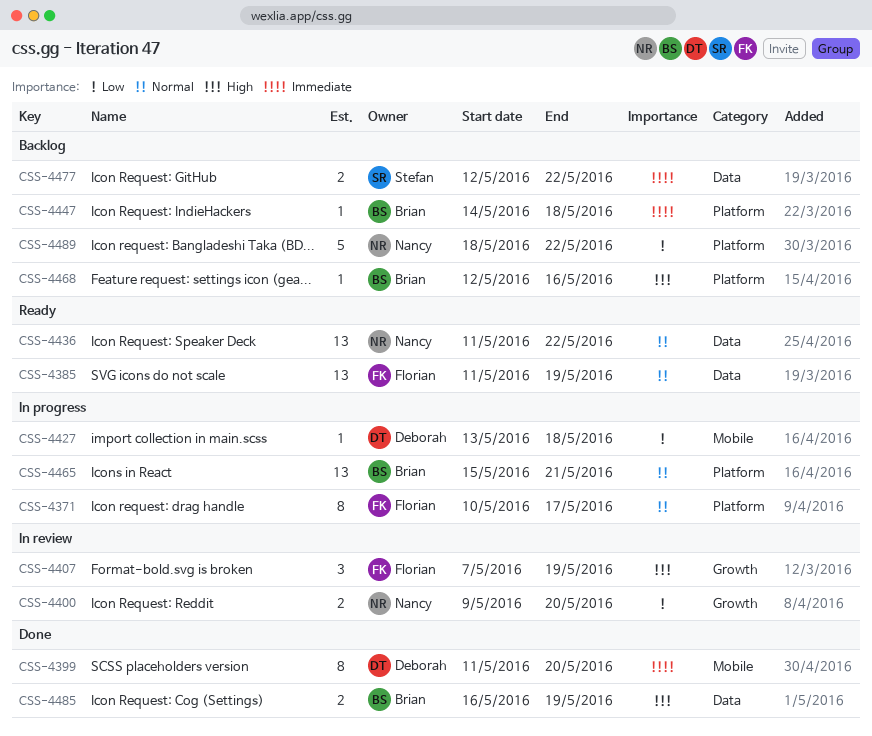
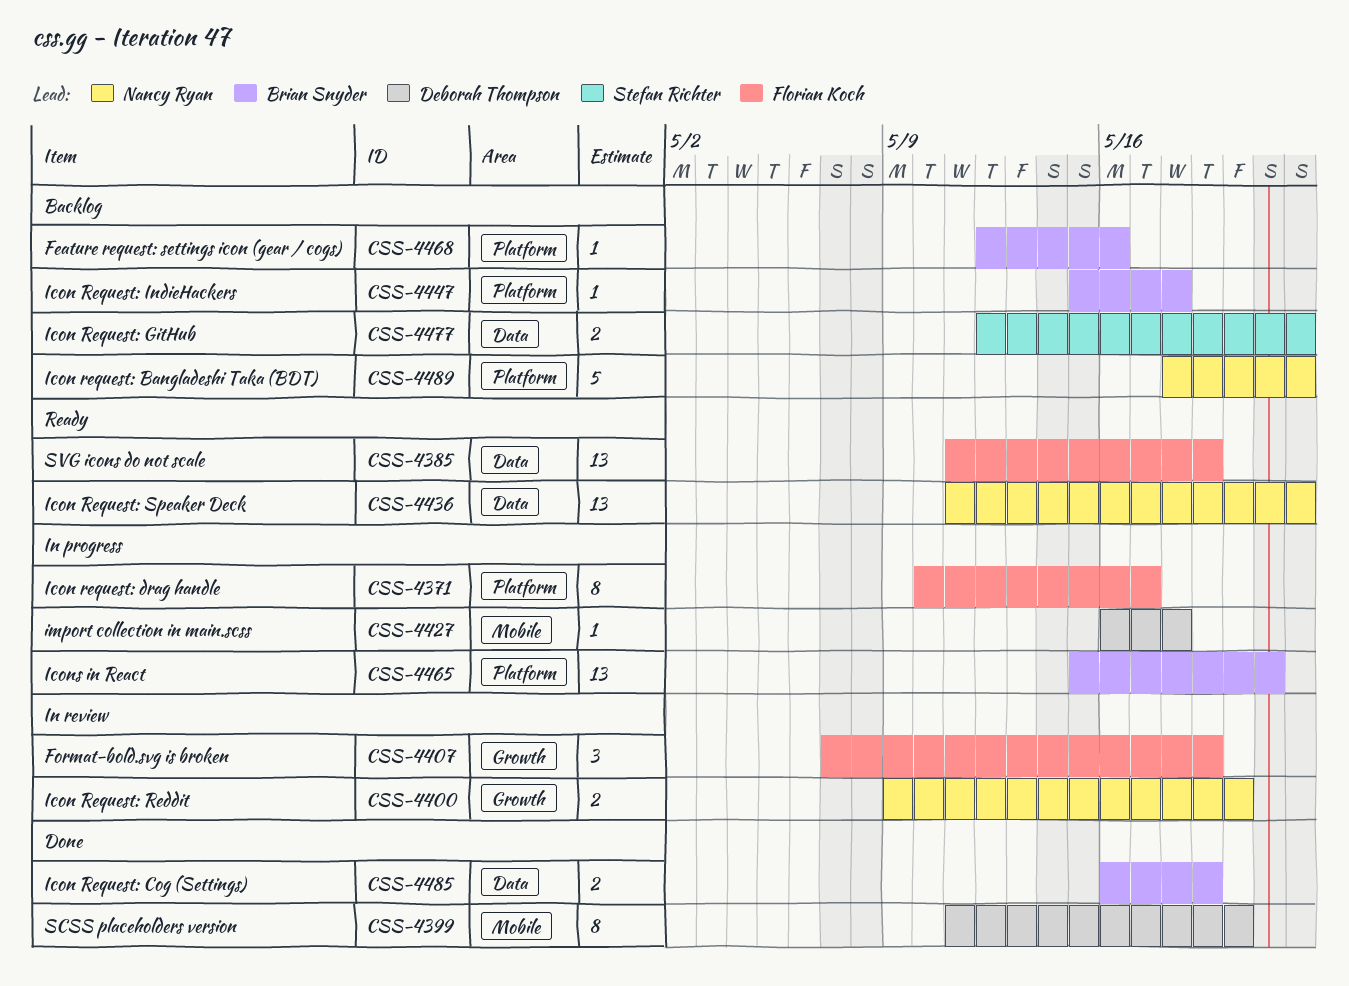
CSS-4427, start: May 13 -> May 16
CSS-4447, start: May 14 -> May 15

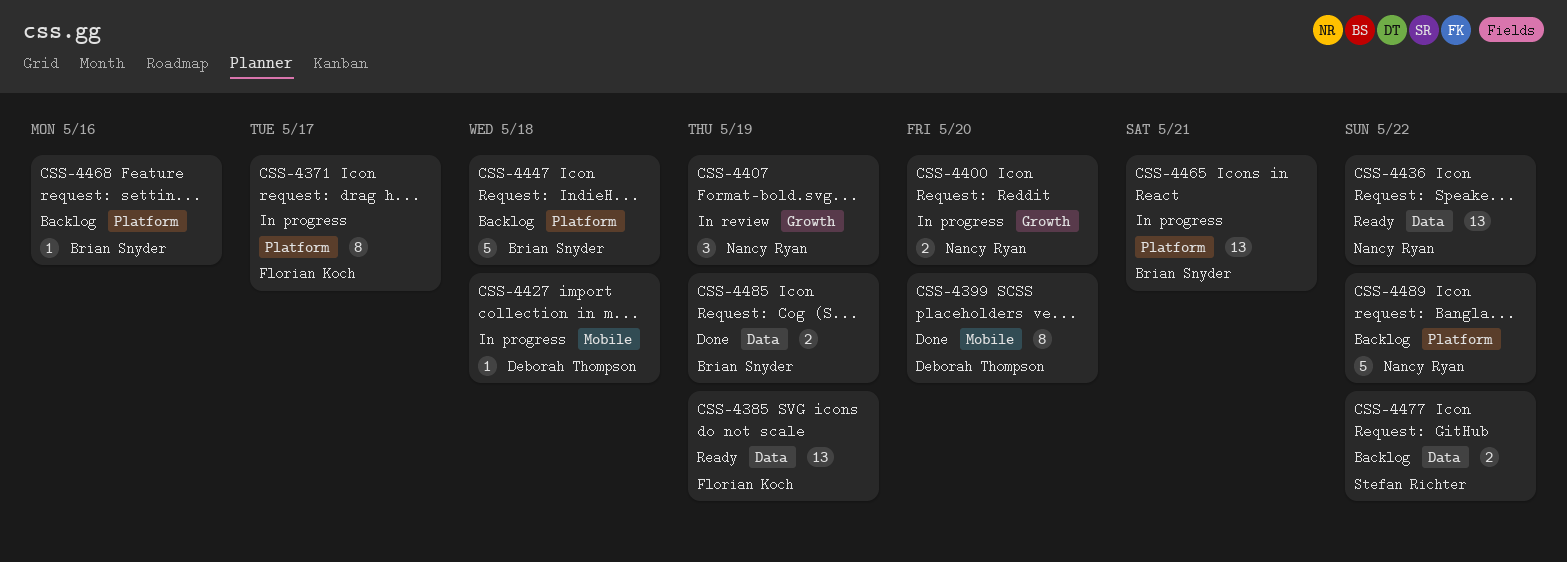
CSS-4400, status: In review -> In progress
CSS-4407, owner: Florian Koch -> Nancy Ryan
CSS-4447, estimate: 1 -> 5

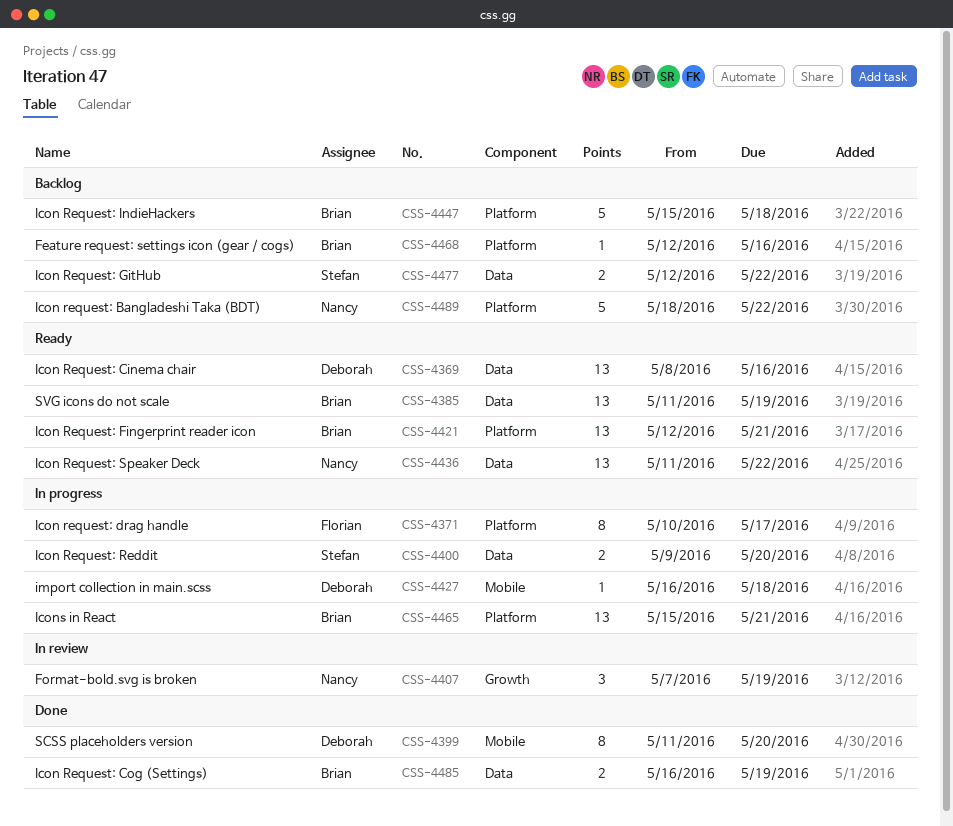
CSS-4369: none -> present
CSS-4385, owner: Florian Koch -> Brian Snyder
CSS-4400, owner: Nancy Ryan -> Stefan Richter
CSS-4400, label: Growth -> Data
CSS-4421: none -> present

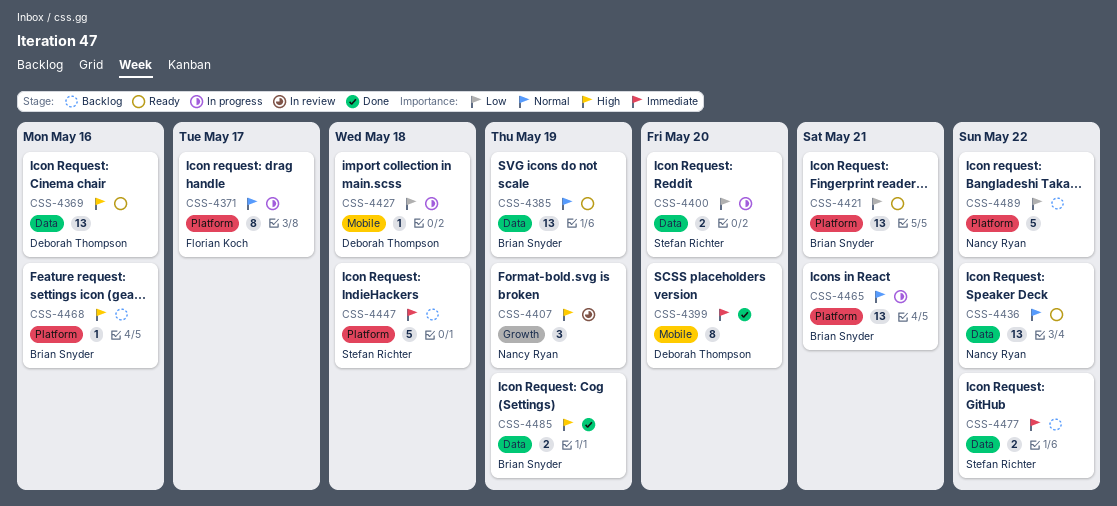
CSS-4447, owner: Brian Snyder -> Stefan Richter

